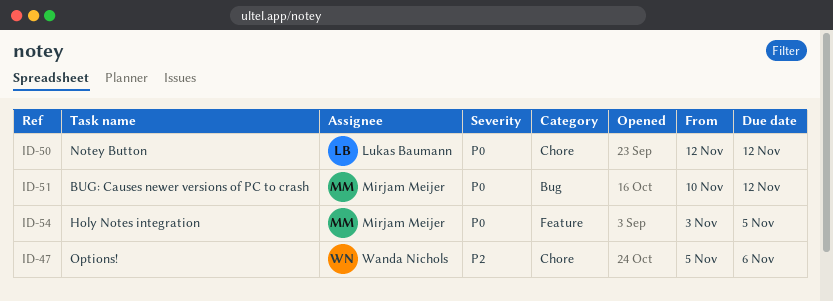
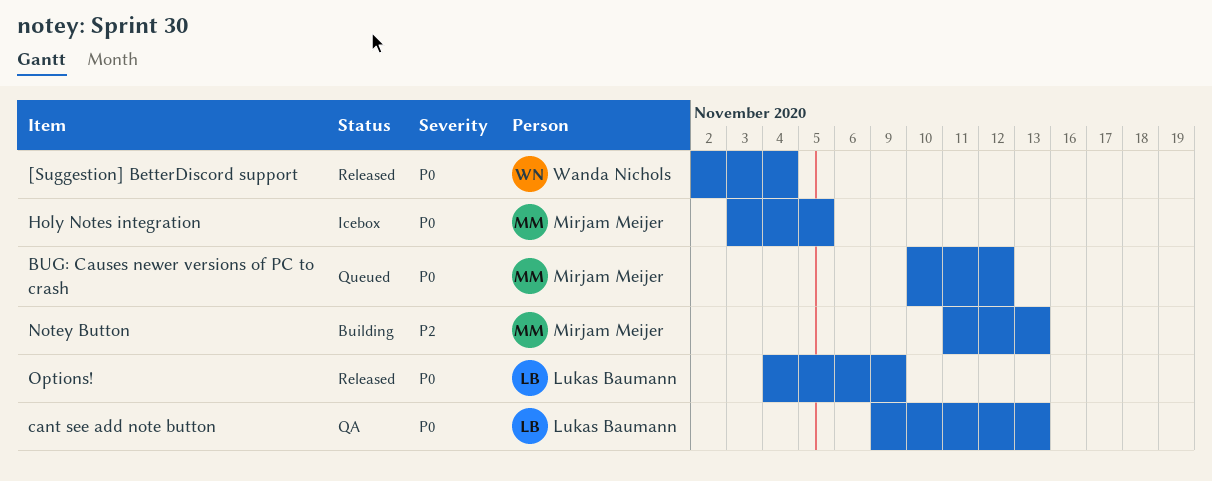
[Suggestion] BetterDiscord support: none -> present
cant see add note button: none -> present
Notey Button, owner: Lukas Baumann -> Mirjam Meijer
Notey Button, priority: P0 -> P2
Notey Button, start: Nov 12 -> Nov 11
Notey Button, due: Nov 12 -> Nov 13
Options!, owner: Wanda Nichols -> Lukas Baumann
Options!, priority: P2 -> P0
Options!, start: Nov 5 -> Nov 4
Options!, due: Nov 6 -> Nov 9

